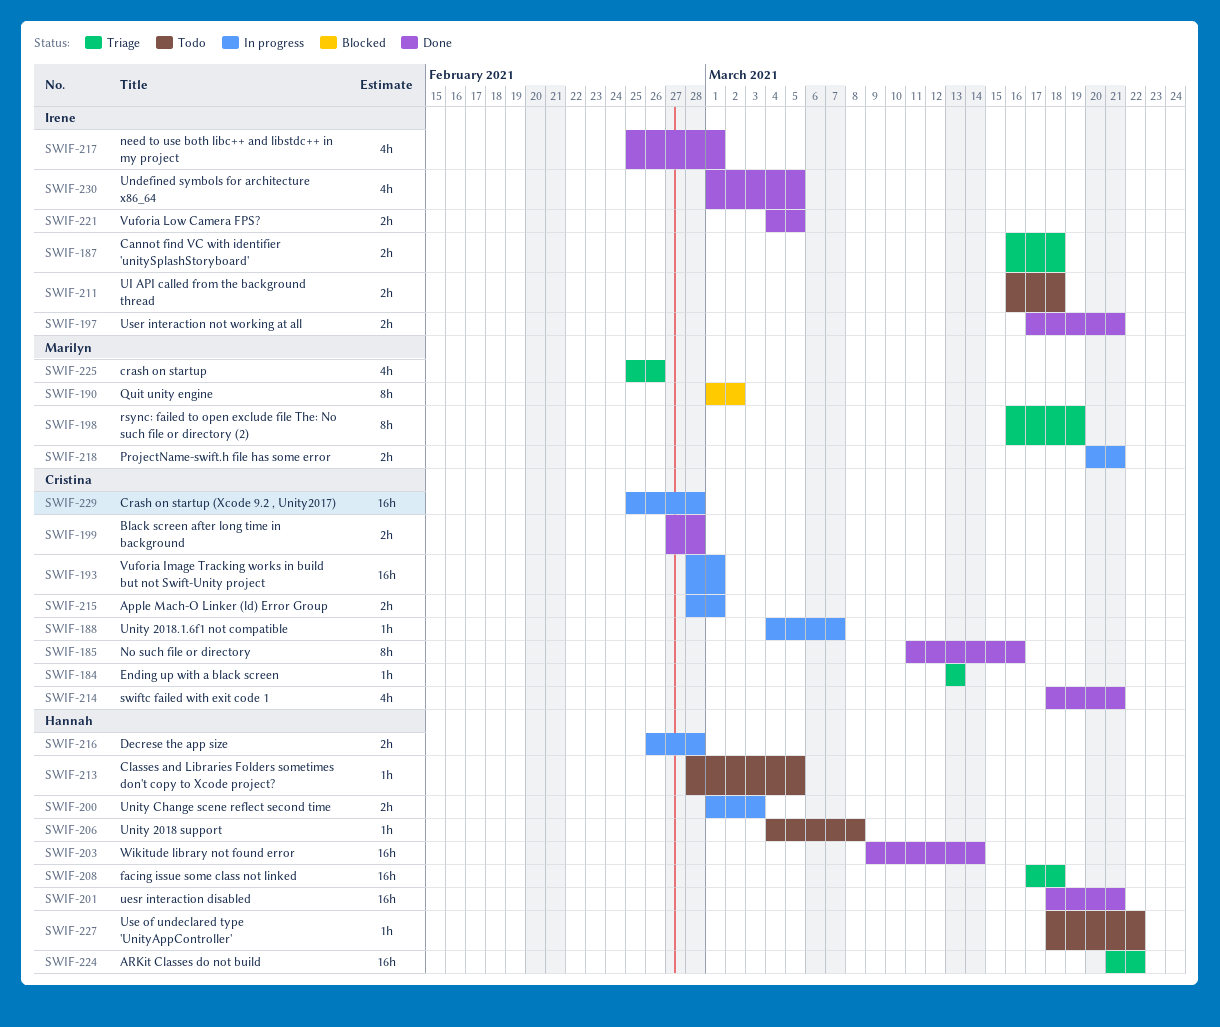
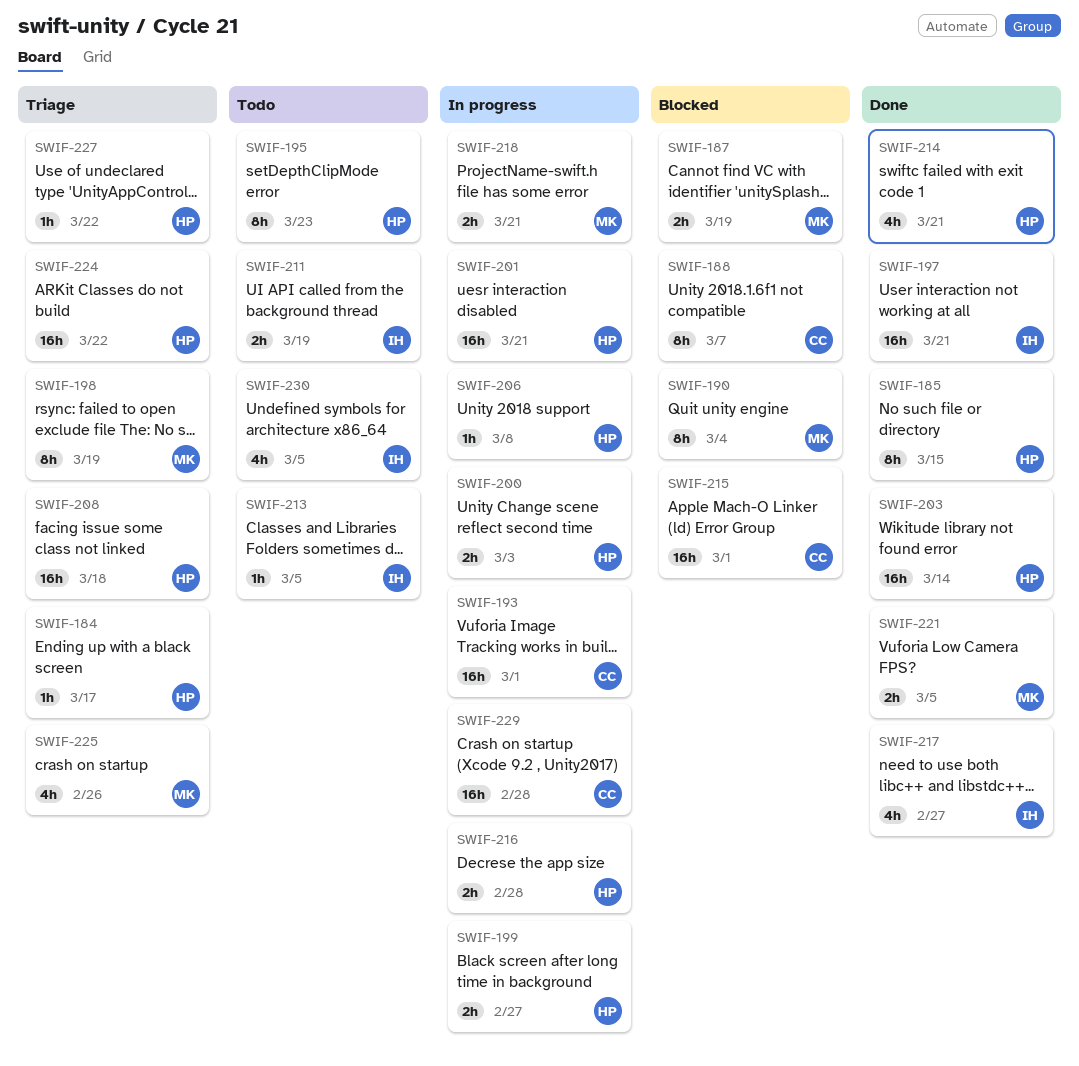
SWIF-184, owner: Cristina -> Hannah
SWIF-184, due: Mar 13 -> Mar 17
SWIF-185, owner: Cristina -> Hannah
SWIF-185, due: Mar 16 -> Mar 15
SWIF-187, status: Triage -> Blocked
SWIF-187, owner: Irene -> Marilyn
SWIF-187, due: Mar 18 -> Mar 19
SWIF-188, status: In progress -> Blocked
SWIF-188, estimate: 1h -> 8h
SWIF-190, due: Mar 2 -> Mar 4
SWIF-195: none -> present
SWIF-197, estimate: 2h -> 16h
SWIF-199, status: Done -> In progress
SWIF-199, owner: Cristina -> Hannah
SWIF-199, due: Feb 28 -> Feb 27
SWIF-201, status: Done -> In progress
SWIF-206, status: Todo -> In progress
SWIF-211, due: Mar 18 -> Mar 19
SWIF-213, owner: Hannah -> Irene
SWIF-214, owner: Cristina -> Hannah
SWIF-215, status: In progress -> Blocked
SWIF-215, estimate: 2h -> 16h
SWIF-217, due: Mar 1 -> Feb 27
SWIF-221, owner: Irene -> Marilyn
SWIF-227, status: Todo -> Triage
SWIF-230, status: Done -> Todo

